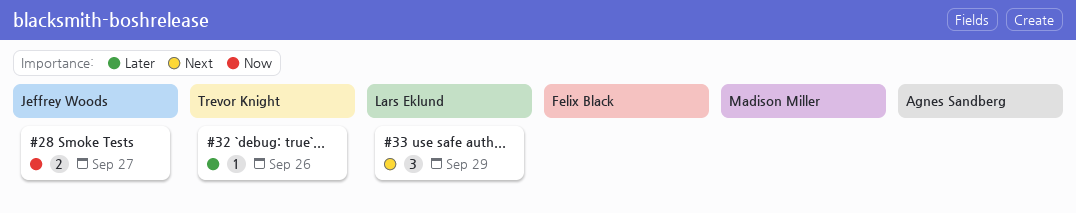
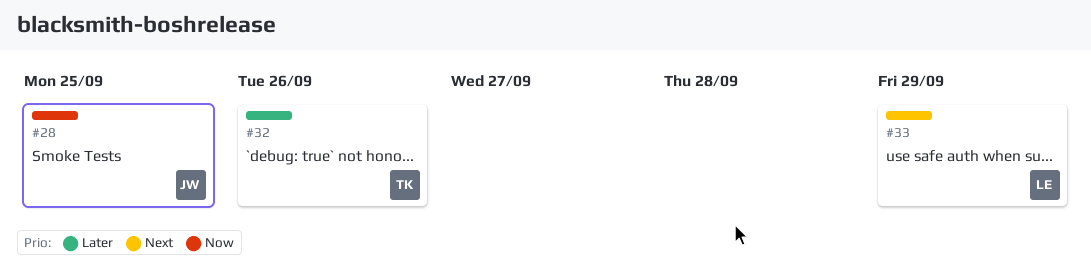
#28, due: Sep 27 -> Sep 25

